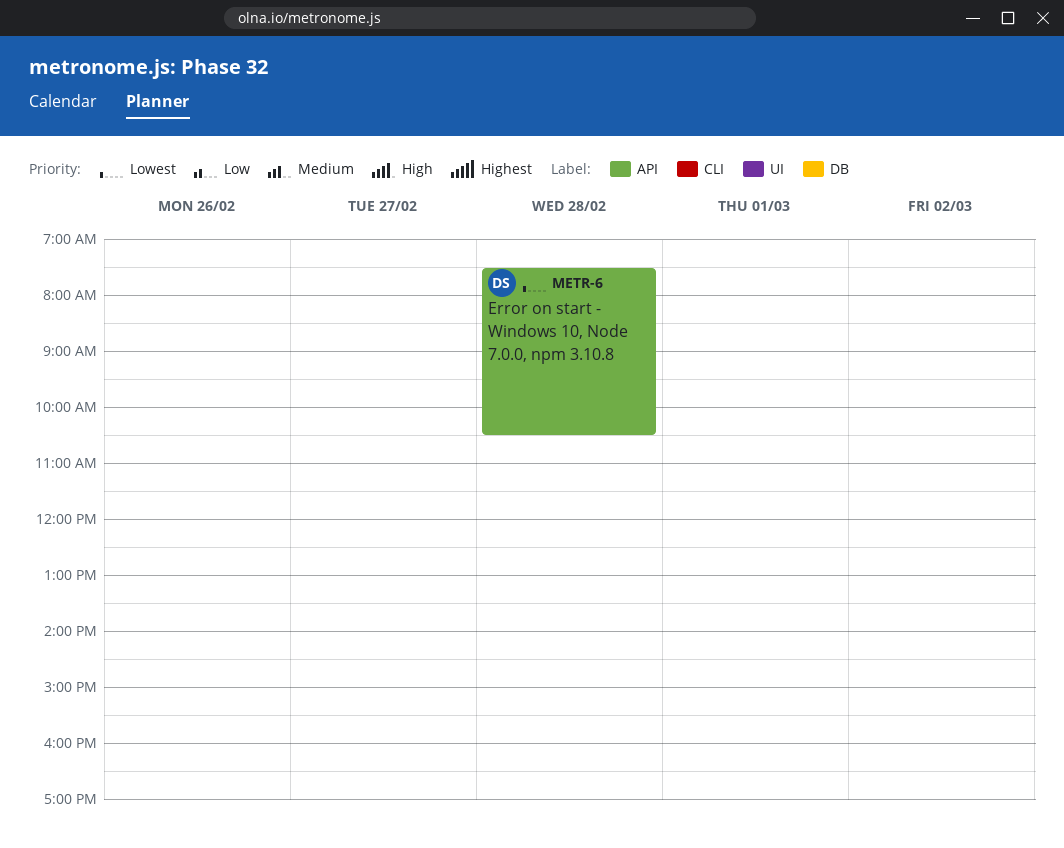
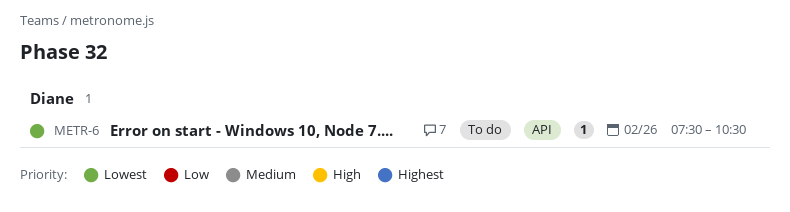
METR-6, day: Feb 28 -> Feb 26

